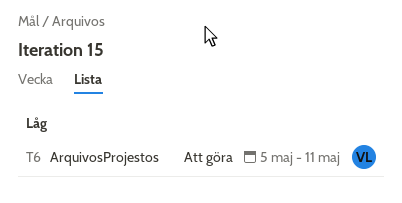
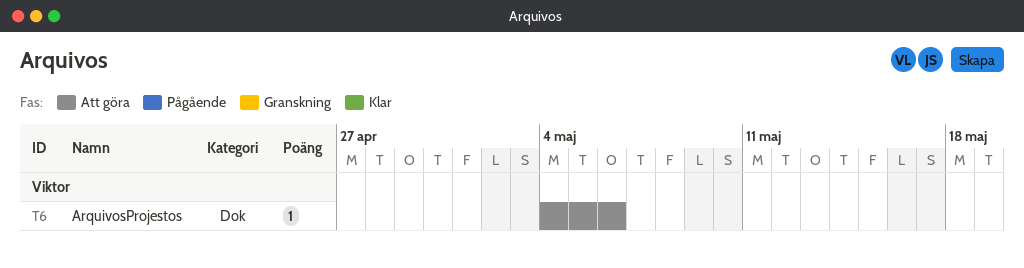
T6, start: May 5 -> May 4
T6, due: May 11 -> May 6

